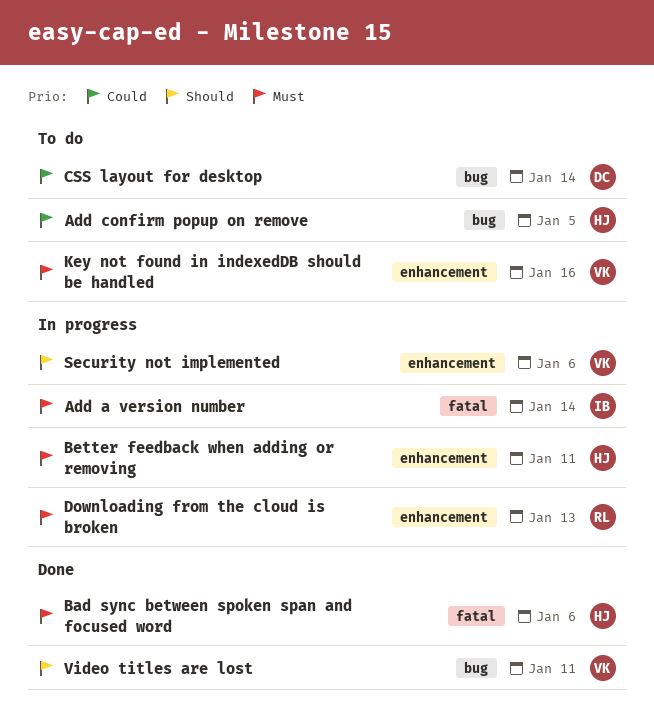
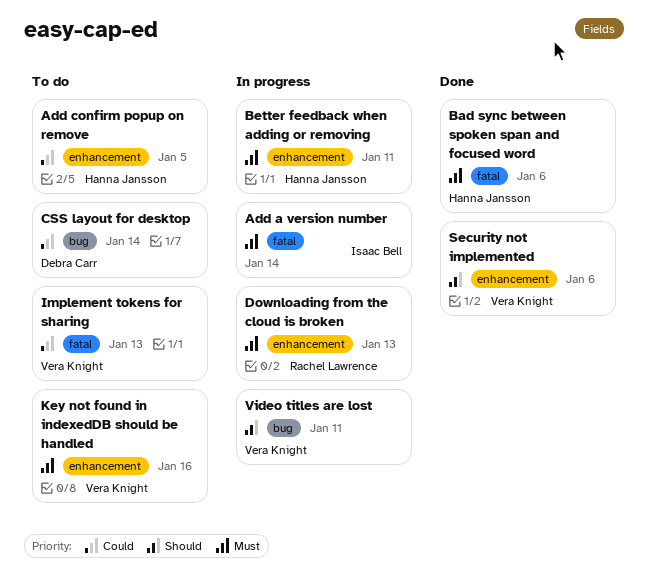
Add confirm popup on remove, label: bug -> enhancement
Implement tokens for sharing: none -> present
Security not implemented, status: In progress -> Done
Video titles are lost, status: Done -> In progress

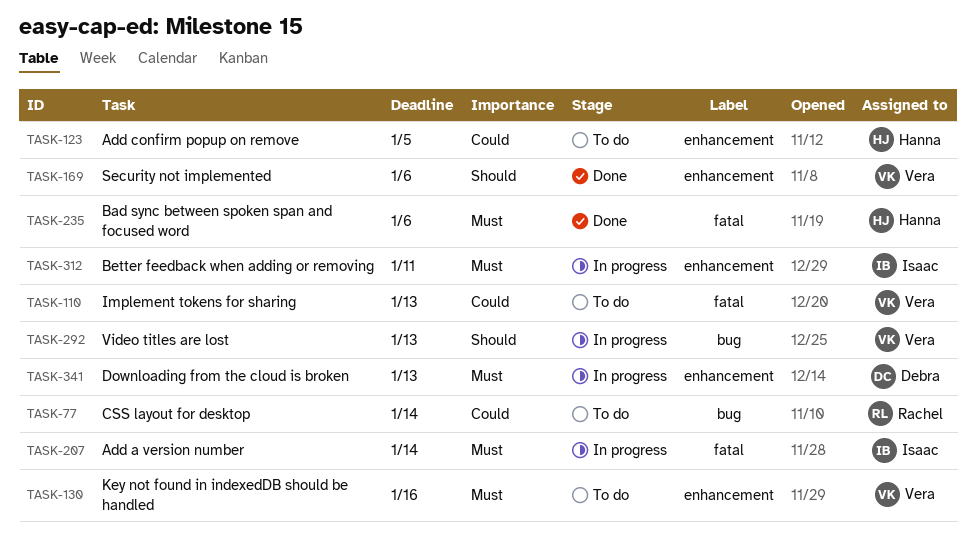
Better feedback when adding or removing, owner: Hanna Jansson -> Isaac Bell
CSS layout for desktop, owner: Debra Carr -> Rachel Lawrence
Downloading from the cloud is broken, owner: Rachel Lawrence -> Debra Carr
Video titles are lost, due: Jan 11 -> Jan 13

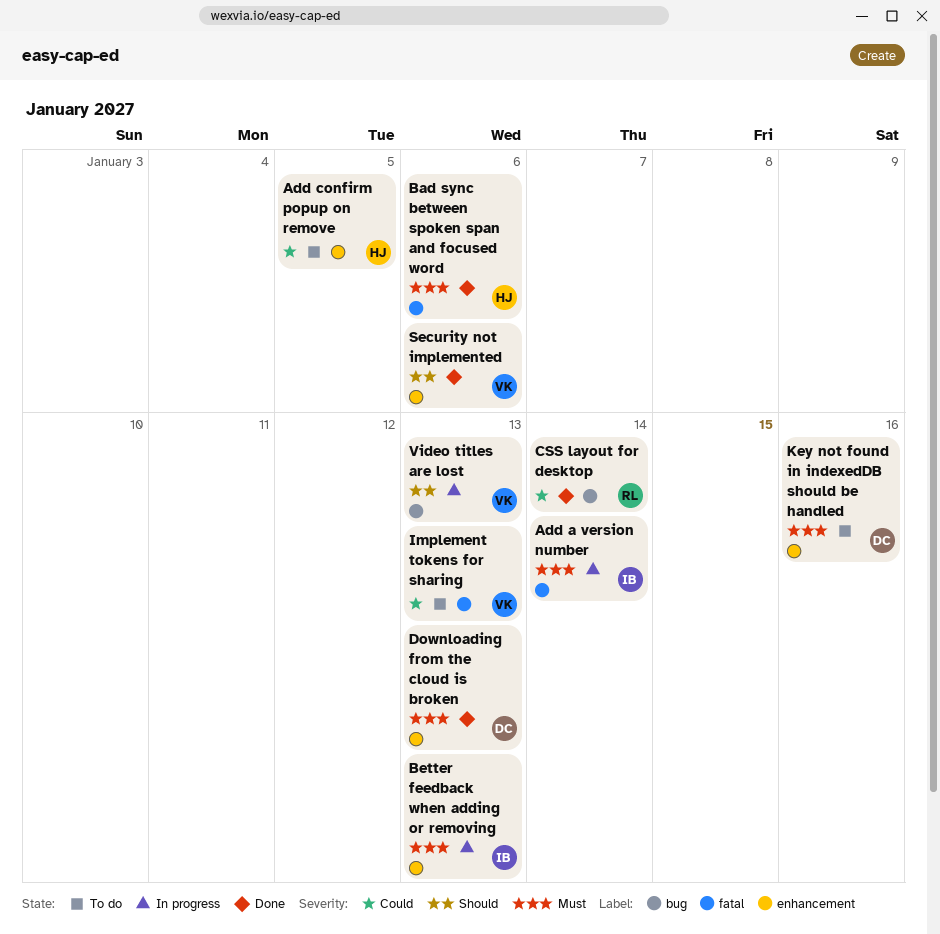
Better feedback when adding or removing, due: Jan 11 -> Jan 13
CSS layout for desktop, status: To do -> Done
Downloading from the cloud is broken, status: In progress -> Done
Key not found in indexedDB should be handled, owner: Vera -> Debra

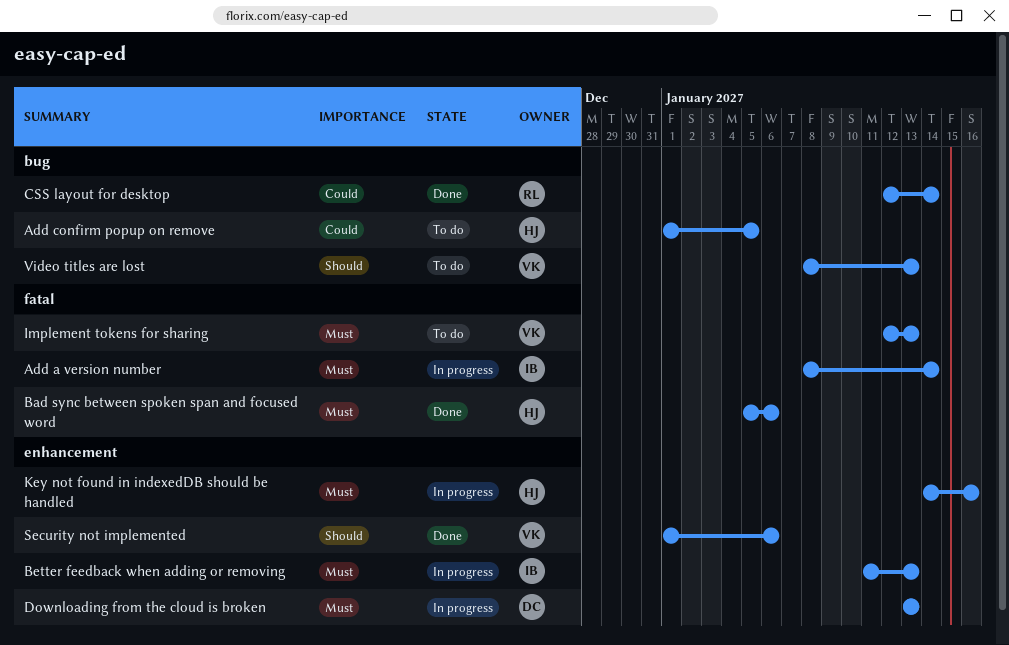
Add confirm popup on remove, label: enhancement -> bug
Downloading from the cloud is broken, status: Done -> In progress
Implement tokens for sharing, priority: Could -> Must
Key not found in indexedDB should be handled, status: To do -> In progress
Key not found in indexedDB should be handled, owner: DC -> HJ
Video titles are lost, status: In progress -> To do

